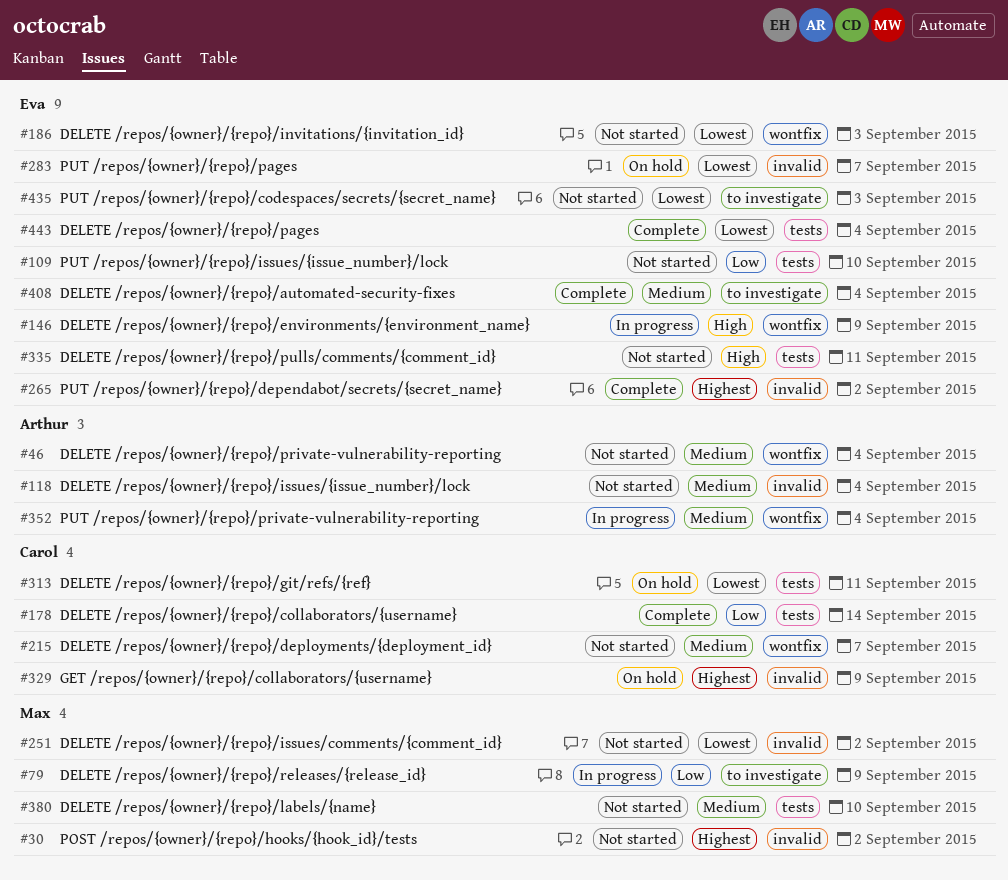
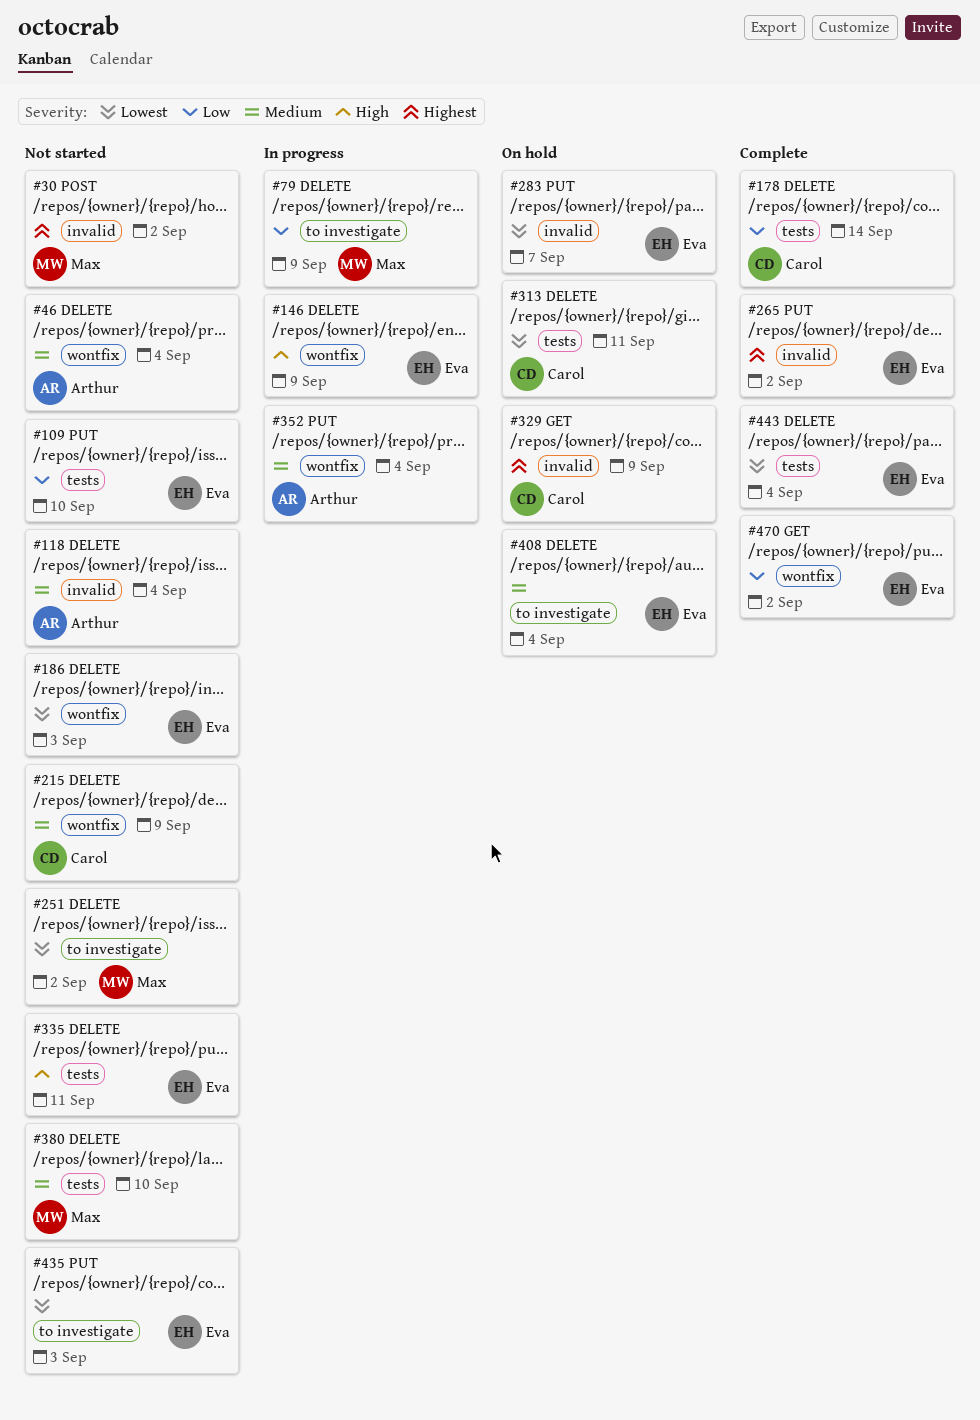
#215, due: Sep 7 -> Sep 9
#251, label: invalid -> to investigate
#408, status: Complete -> On hold
#470: none -> present

